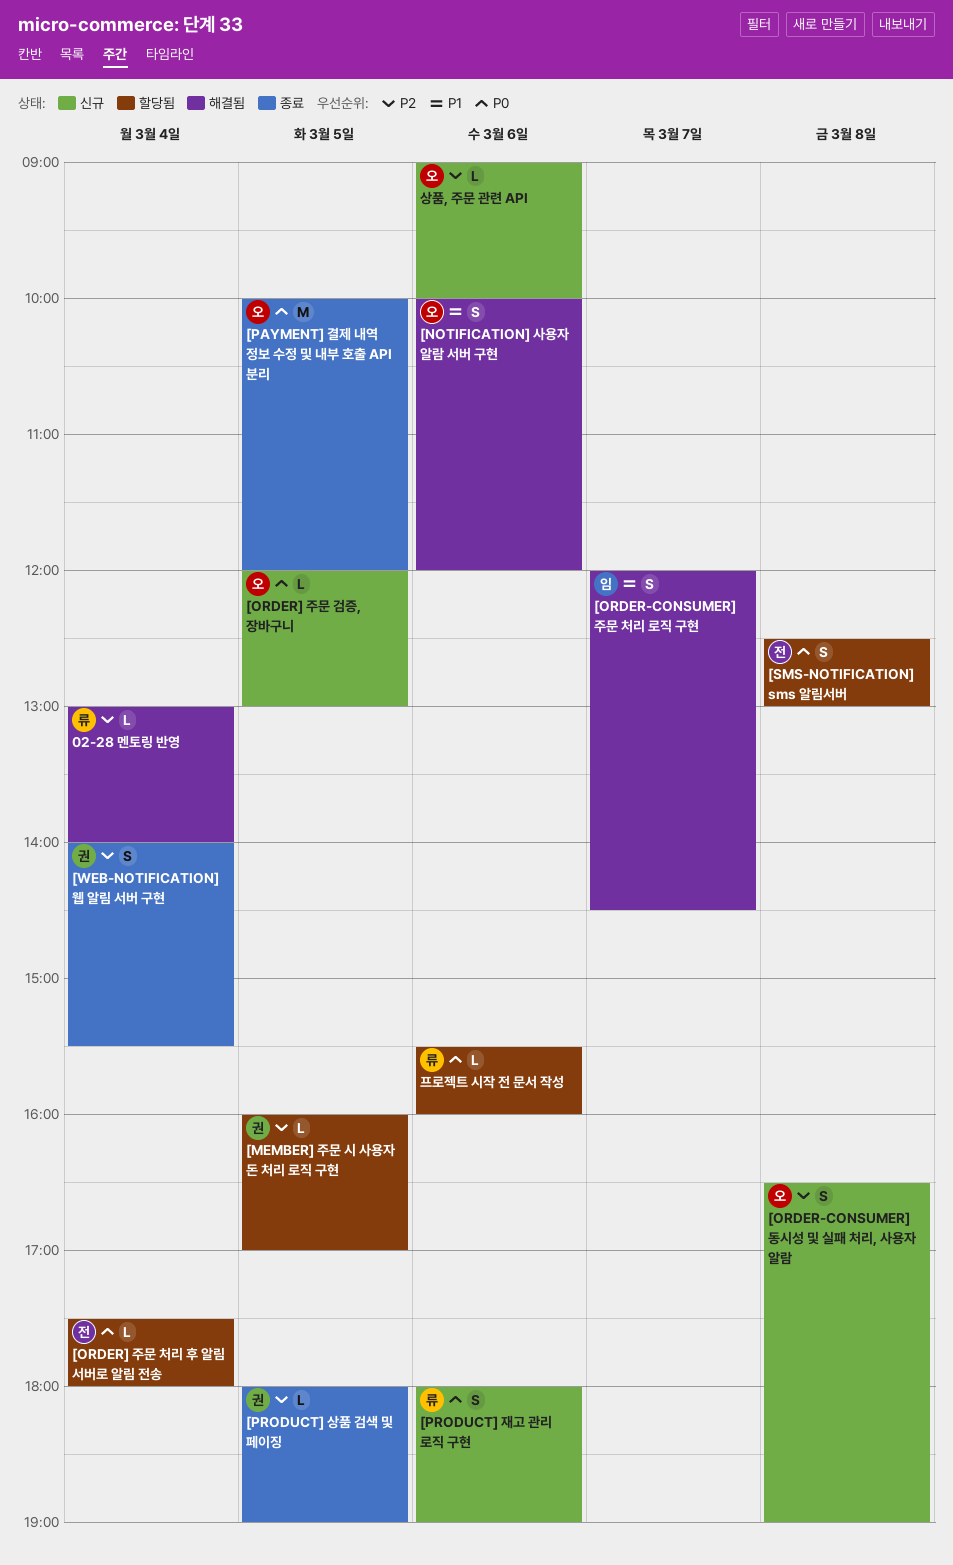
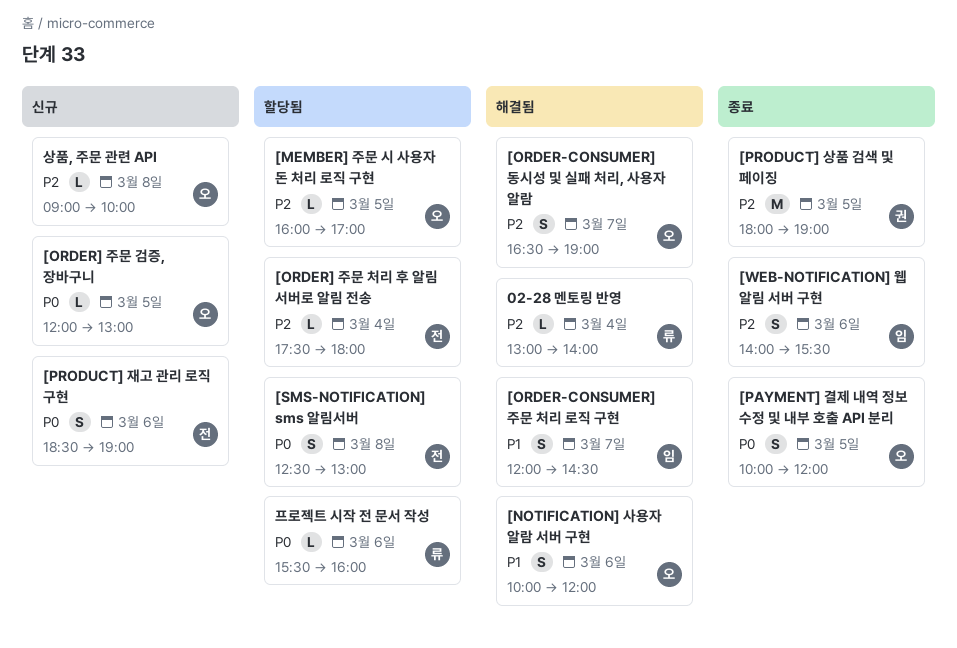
[MEMBER] 주문 시 사용자 돈 처리 로직 구현, owner: 권 -> 오
[ORDER-CONSUMER] 동시성 및 실패 처리, 사용자 알람, status: 신규 -> 해결됨
[ORDER-CONSUMER] 동시성 및 실패 처리, 사용자 알람, day: Mar 8 -> Mar 7
[ORDER] 주문 처리 후 알림 서버로 알림 전송, priority: P0 -> P2
[PAYMENT] 결제 내역 정보 수정 및 내부 호출 API 분리, estimate: M -> S
[PRODUCT] 상품 검색 및 페이징, estimate: L -> M
[PRODUCT] 재고 관리 로직 구현, owner: 류 -> 전
[PRODUCT] 재고 관리 로직 구현, begins: 18:00 -> 18:30
[WEB-NOTIFICATION] 웹 알림 서버 구현, owner: 권 -> 임
[WEB-NOTIFICATION] 웹 알림 서버 구현, day: Mar 4 -> Mar 6
상품, 주문 관련 API, day: Mar 6 -> Mar 8

